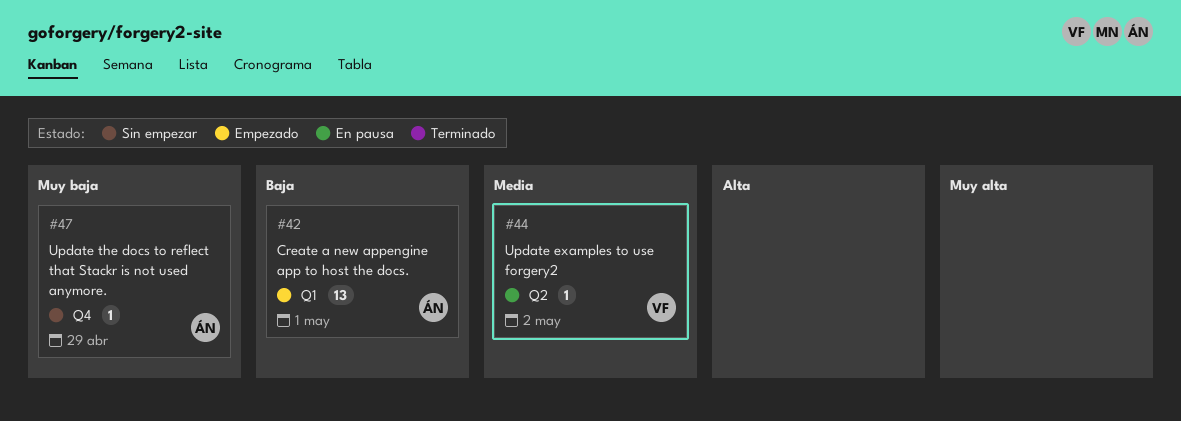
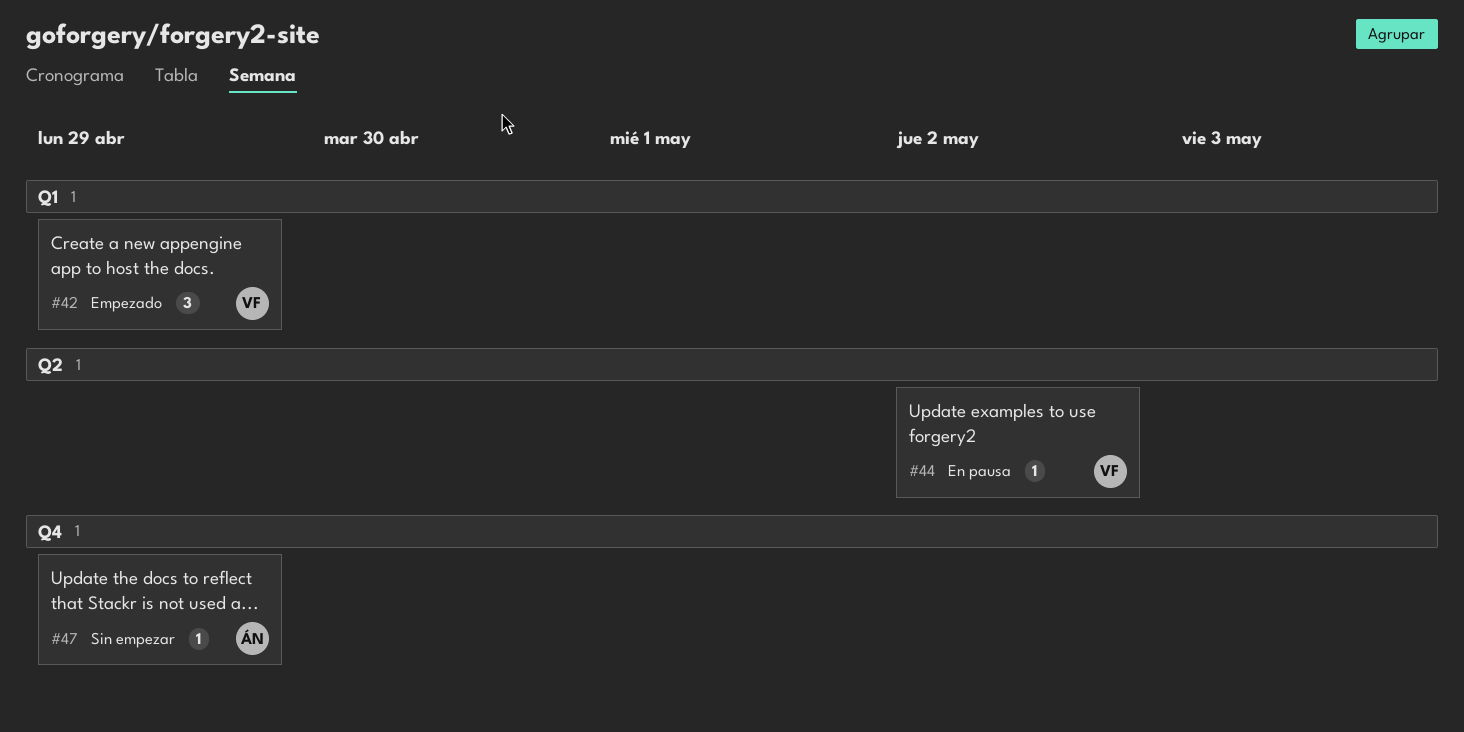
#42, owner: ÁN -> VF
#42, estimate: 13 -> 3
#42, due: May 1 -> Apr 29

